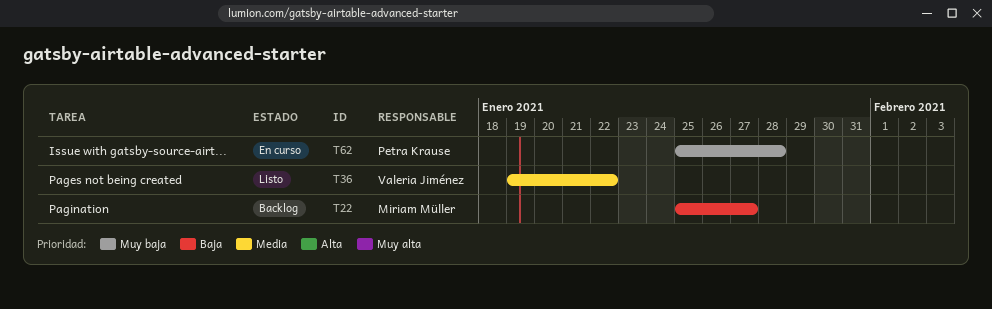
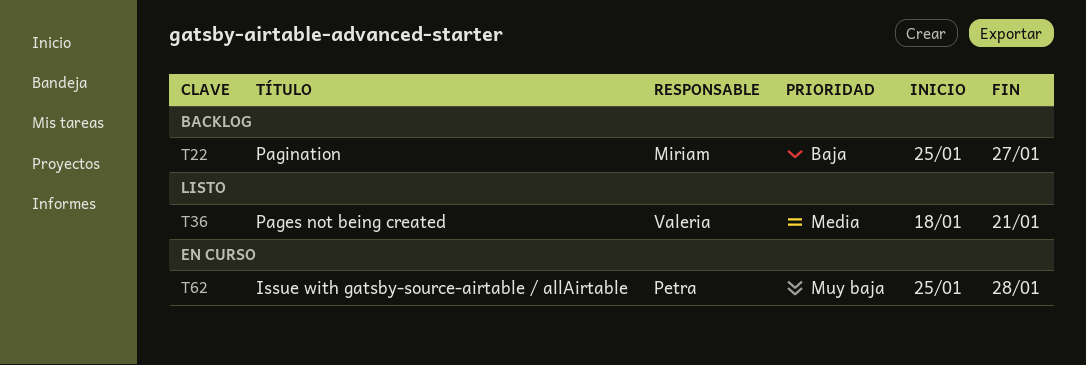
T36, start: Jan 19 -> Jan 18
T36, due: Jan 22 -> Jan 21

